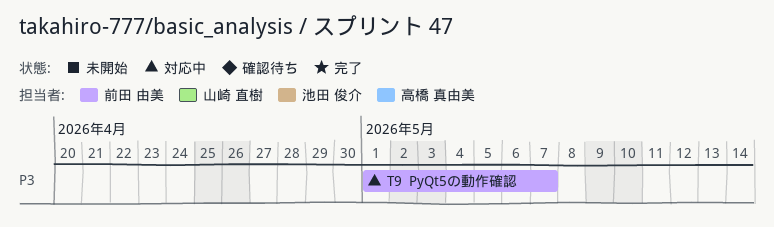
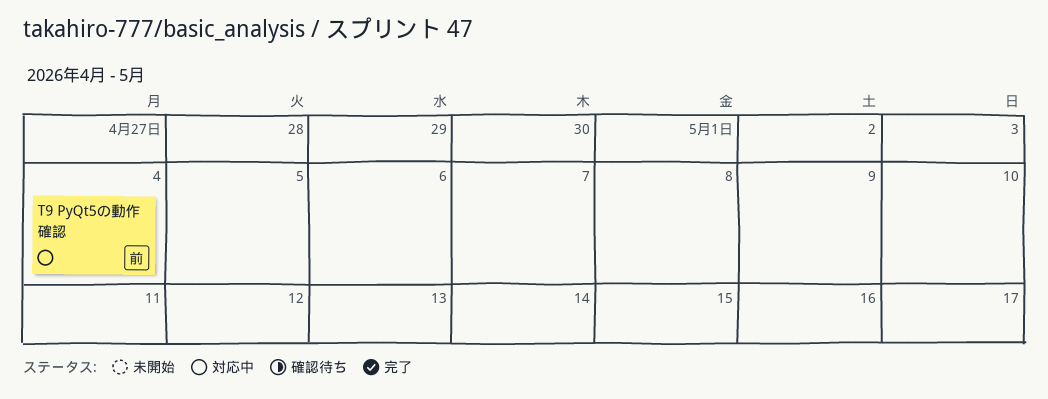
T9, due: May 7 -> May 4

